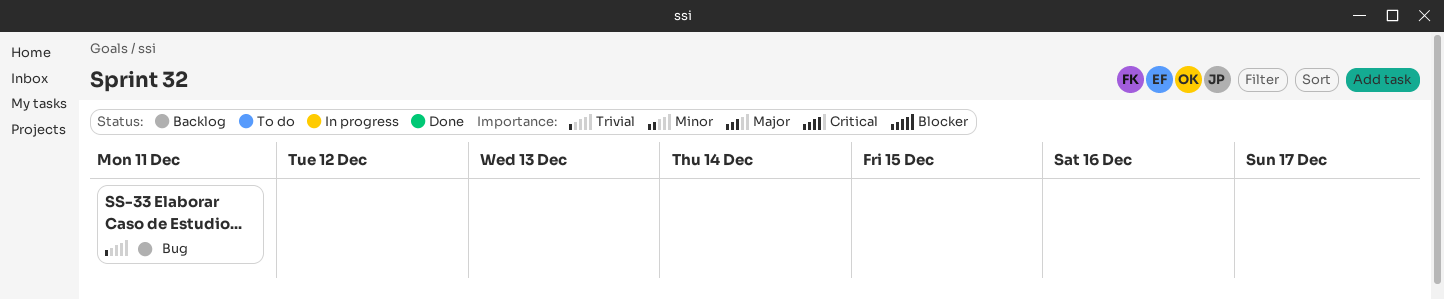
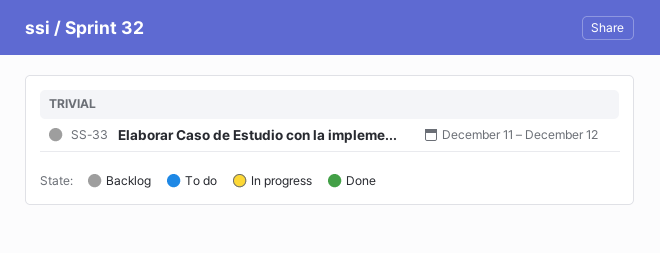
SS-33, due: Dec 11 -> Dec 12

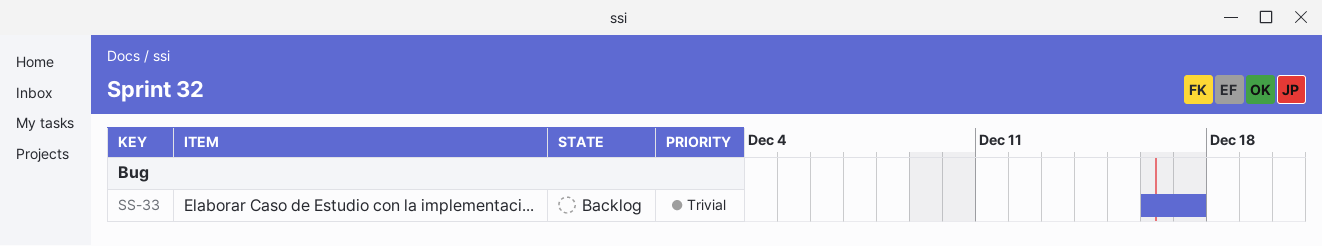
SS-33, start: Dec 11 -> Dec 16
SS-33, due: Dec 12 -> Dec 17

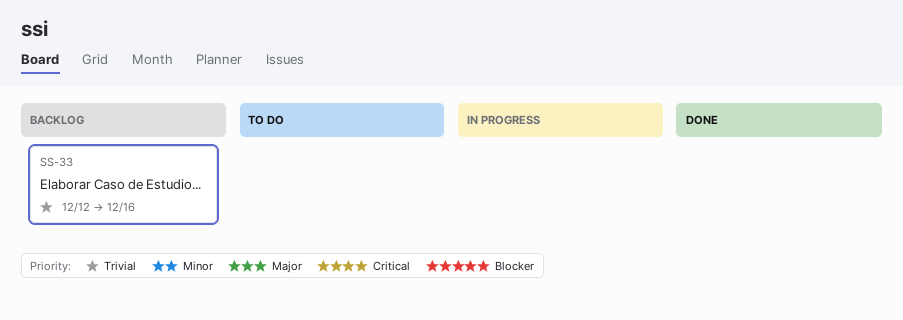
SS-33, start: Dec 16 -> Dec 12
SS-33, due: Dec 17 -> Dec 16

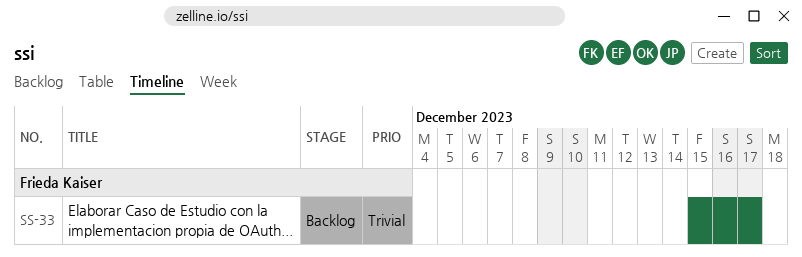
SS-33, start: Dec 12 -> Dec 15
SS-33, due: Dec 16 -> Dec 17

